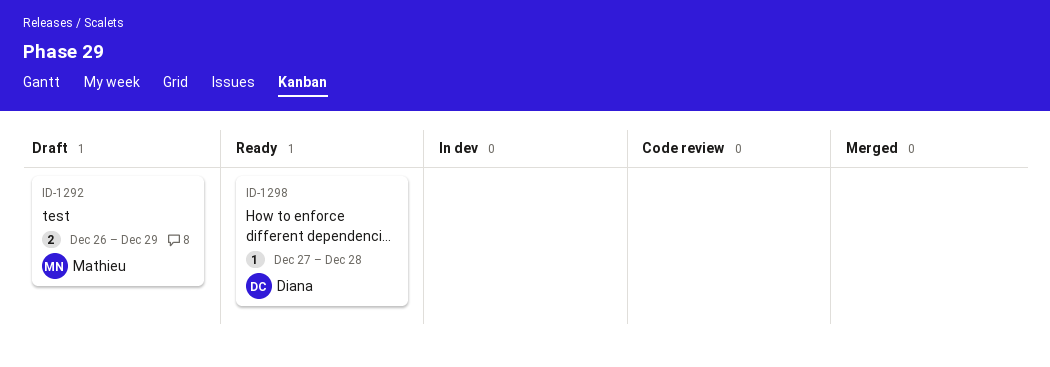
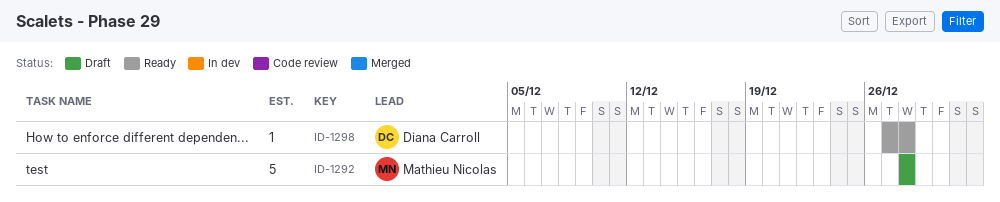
ID-1292, estimate: 2 -> 5
ID-1292, start: Dec 26 -> Dec 28
ID-1292, due: Dec 29 -> Dec 28

